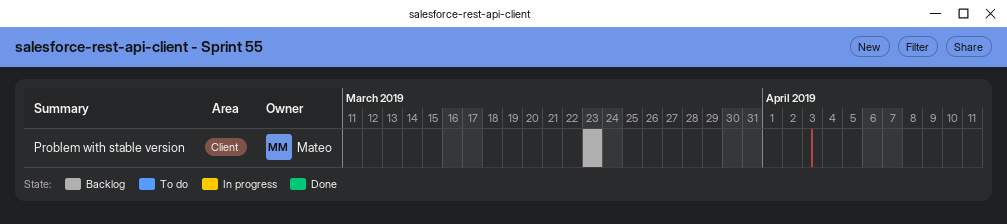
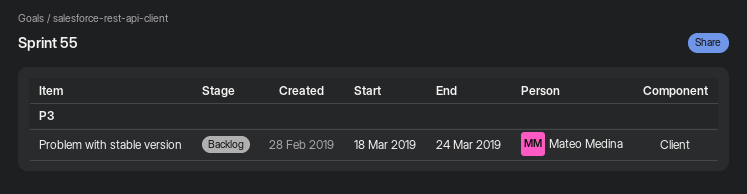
Problem with stable version, start: Mar 23 -> Mar 18
Problem with stable version, due: Mar 23 -> Mar 24

